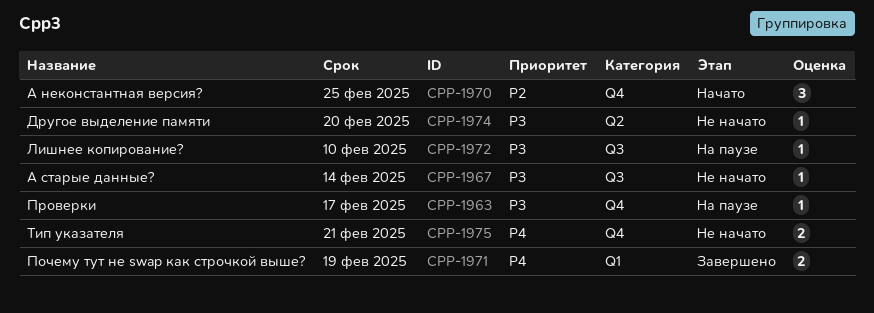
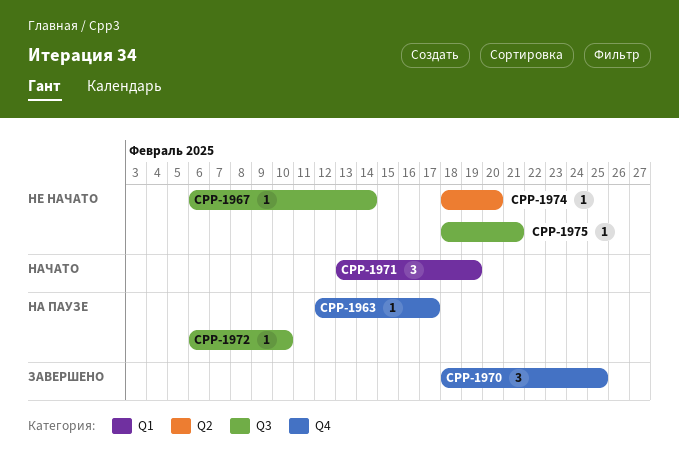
CPP-1970, status: Начато -> Завершено
CPP-1971, status: Завершено -> Начато
CPP-1971, estimate: 2 -> 3
CPP-1975, label: Q4 -> Q3
CPP-1975, estimate: 2 -> 1

